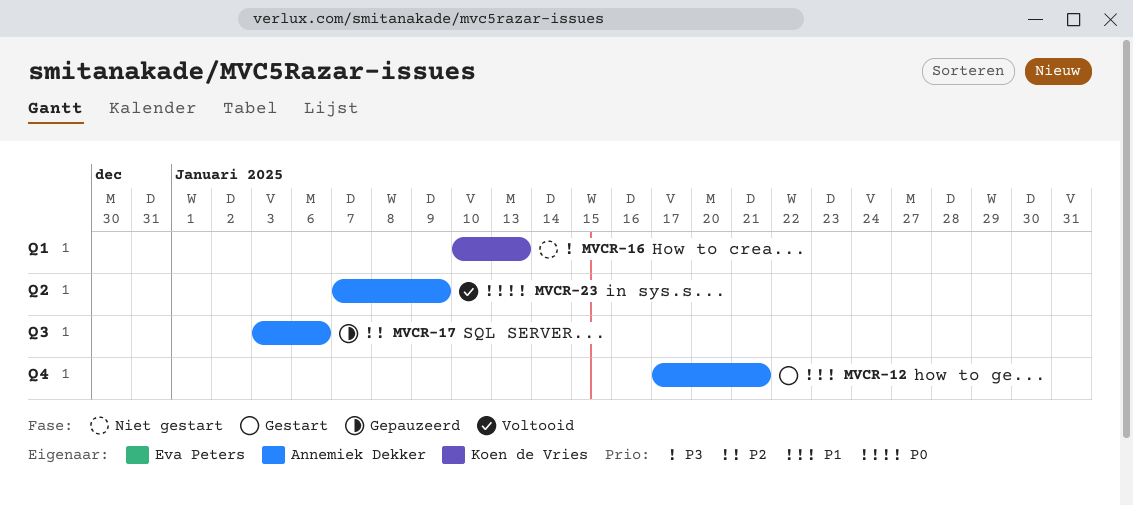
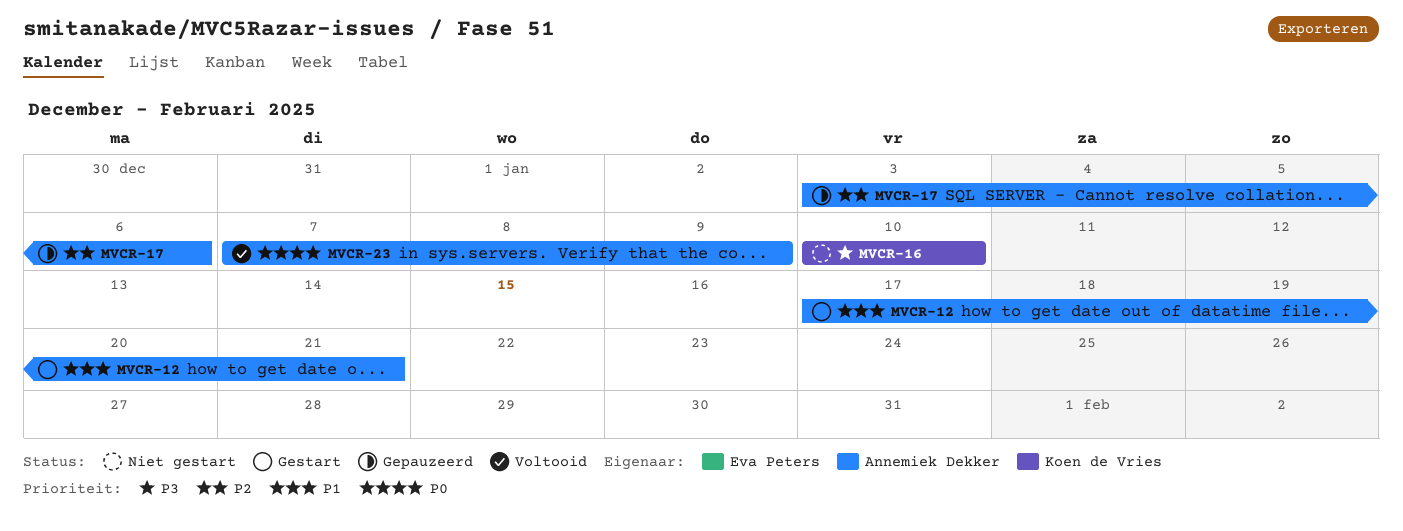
MVCR-16, due: Jan 13 -> Jan 10

